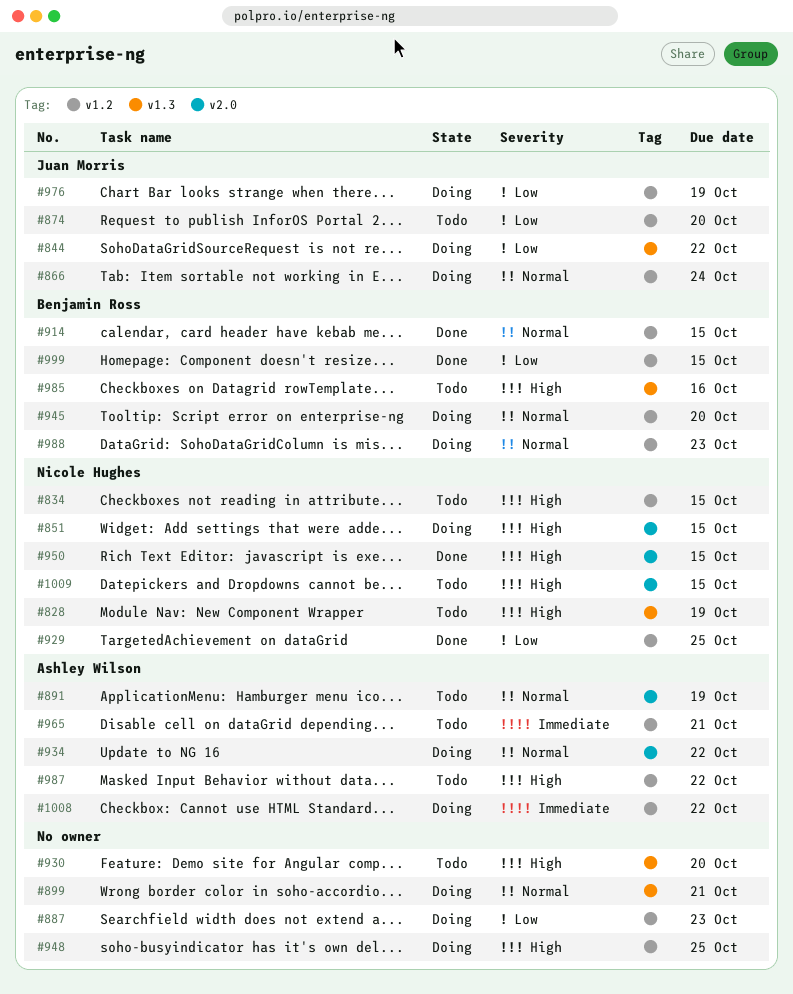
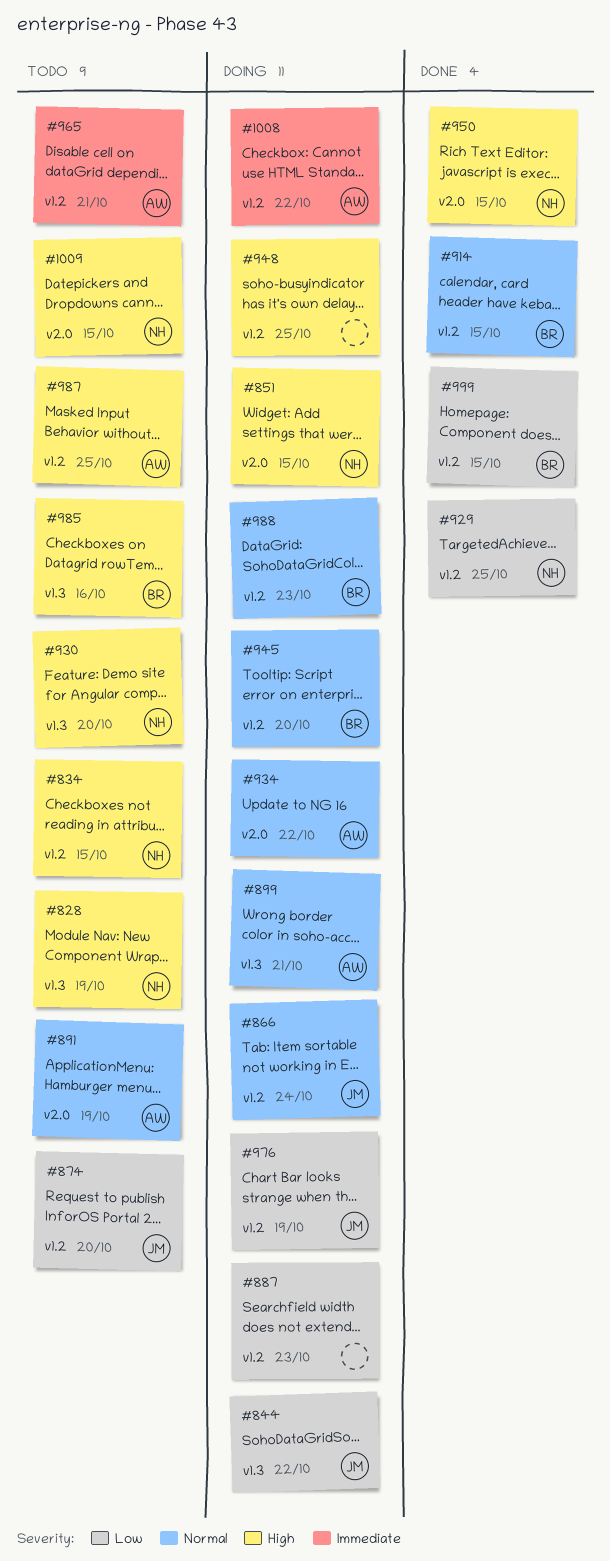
#899, owner: none -> Ashley Wilson
#930, owner: none -> Nicole Hughes
#987, due: Oct 22 -> Oct 25

